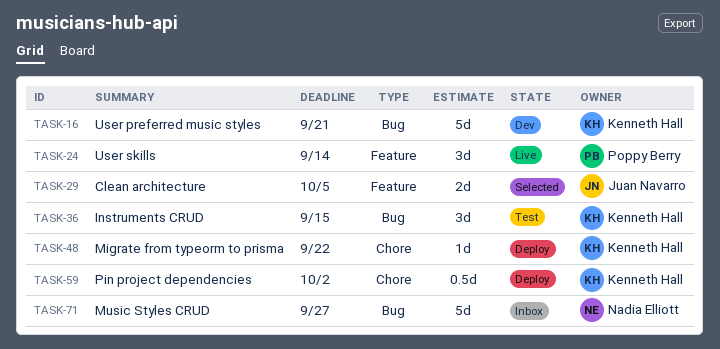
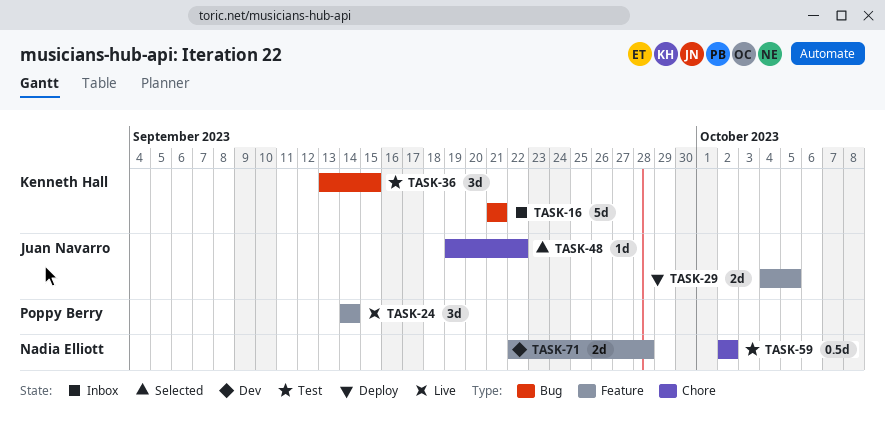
TASK-16, status: Dev -> Inbox
TASK-29, status: Selected -> Deploy
TASK-48, status: Deploy -> Selected
TASK-48, owner: Kenneth Hall -> Juan Navarro
TASK-59, status: Deploy -> Test
TASK-59, owner: Kenneth Hall -> Nadia Elliott
TASK-71, status: Inbox -> Dev
TASK-71, label: Bug -> Feature
TASK-71, estimate: 5d -> 2d
TASK-71, due: Sep 27 -> Sep 28

